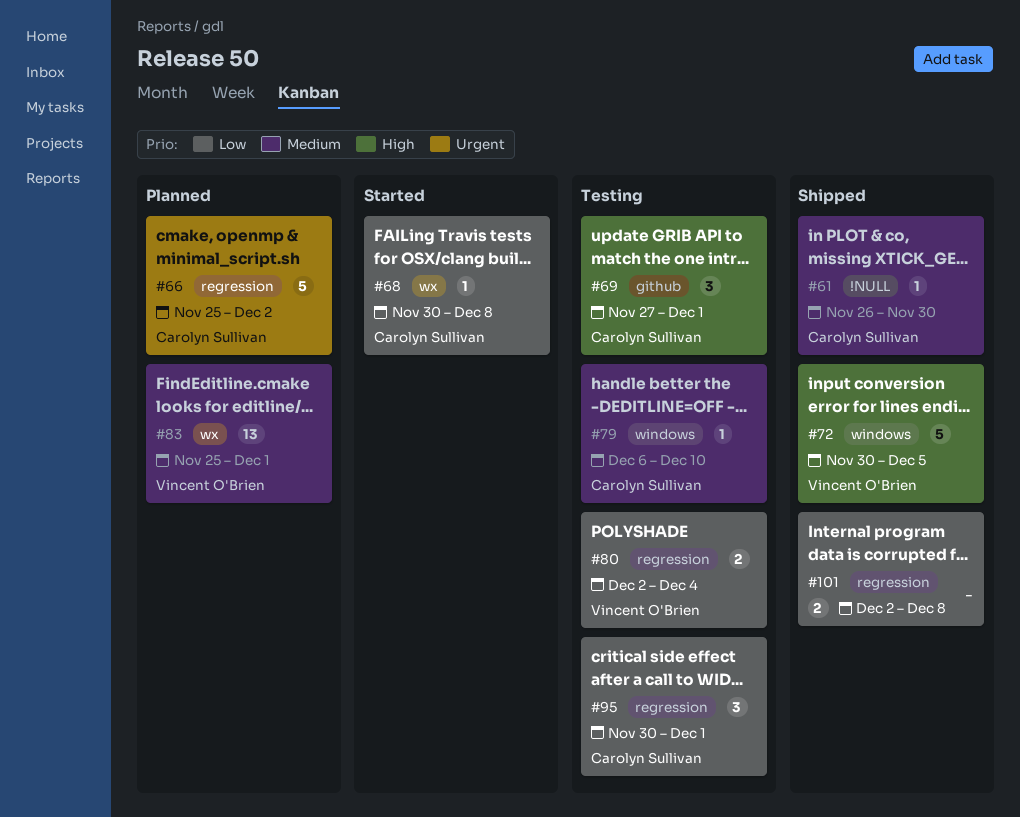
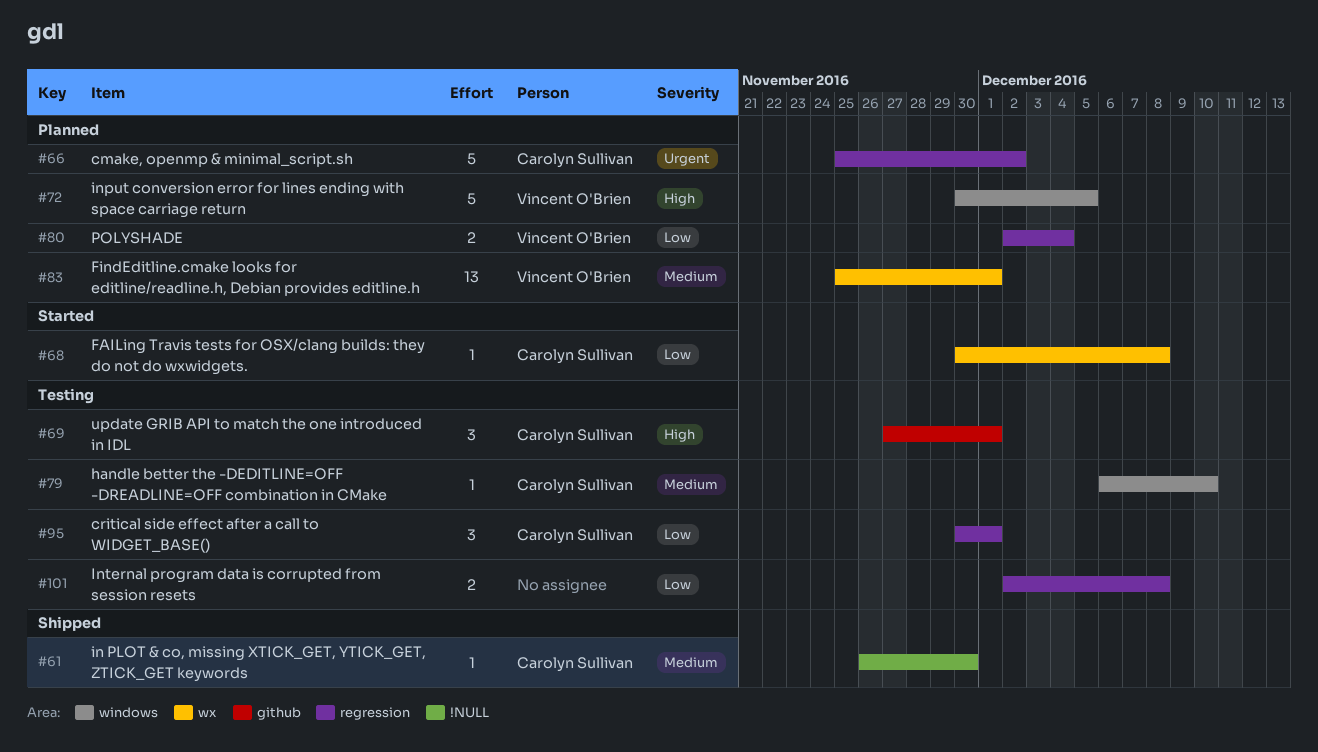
#72, status: Shipped -> Planned
#80, status: Testing -> Planned
#101, status: Shipped -> Testing

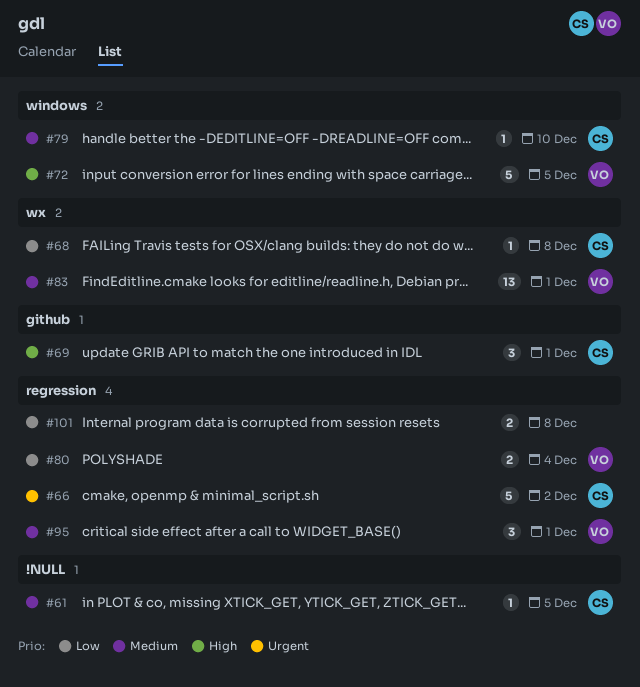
#61, due: Nov 30 -> Dec 5
#95, owner: Carolyn Sullivan -> Vincent O'Brien
#95, priority: Low -> Medium

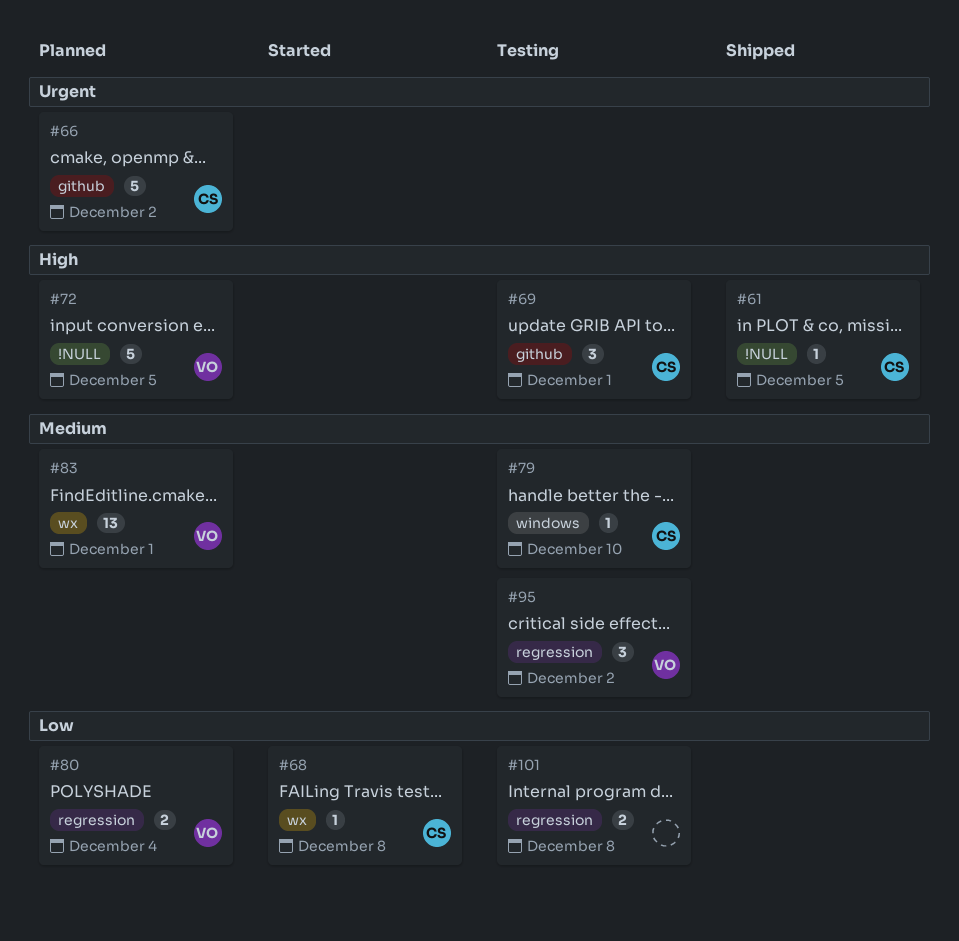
#61, priority: Medium -> High
#66, label: regression -> github
#72, label: windows -> !NULL
#95, due: Dec 1 -> Dec 2

